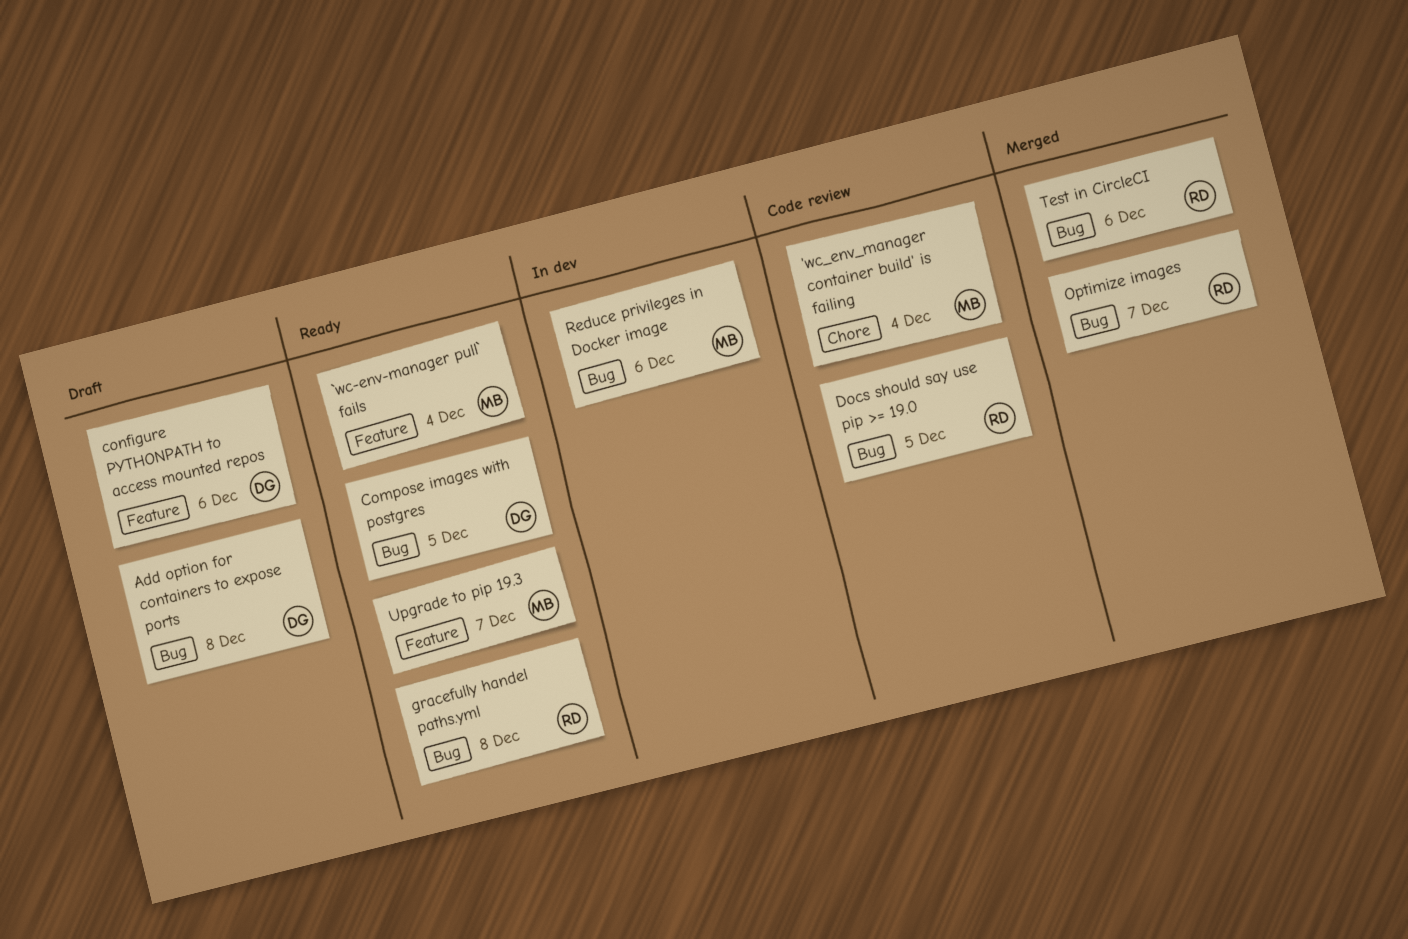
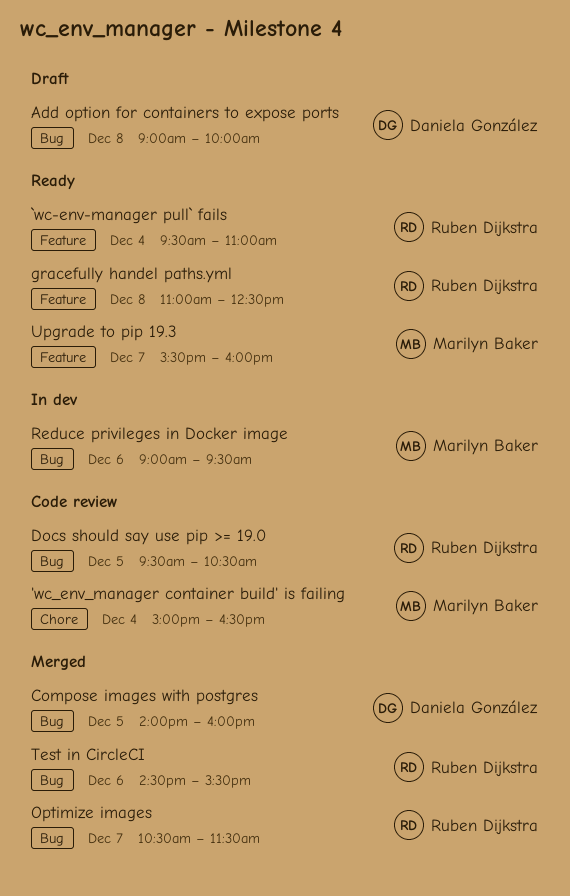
`wc-env-manager pull` fails, owner: Marilyn Baker -> Ruben Dijkstra
Compose images with postgres, status: Ready -> Merged
configure PYTHONPATH to access mounted repos: present -> none
gracefully handel paths.yml, label: Bug -> Feature

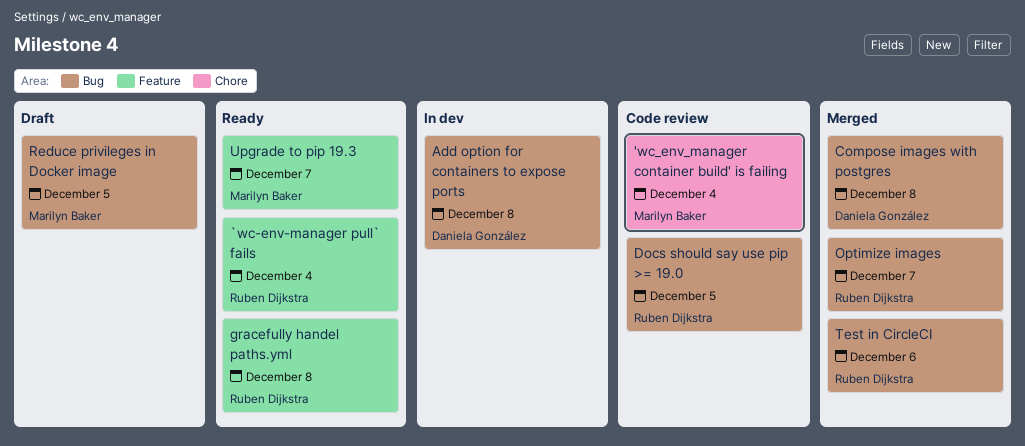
Add option for containers to expose ports, status: Draft -> In dev
Compose images with postgres, day: Dec 5 -> Dec 8
Reduce privileges in Docker image, status: In dev -> Draft
Reduce privileges in Docker image, day: Dec 6 -> Dec 5

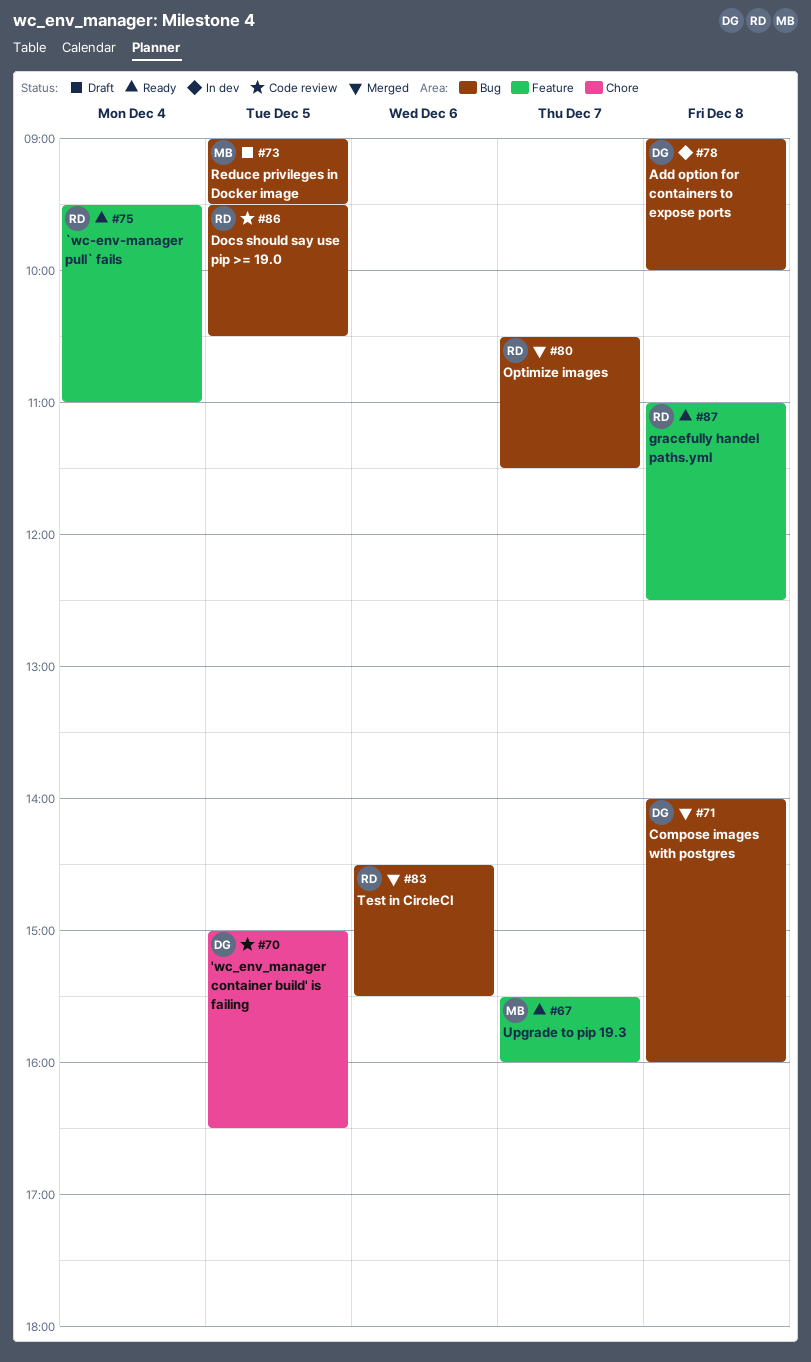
'wc_env_manager container build' is failing, owner: Marilyn Baker -> Daniela González
'wc_env_manager container build' is failing, day: Dec 4 -> Dec 5

